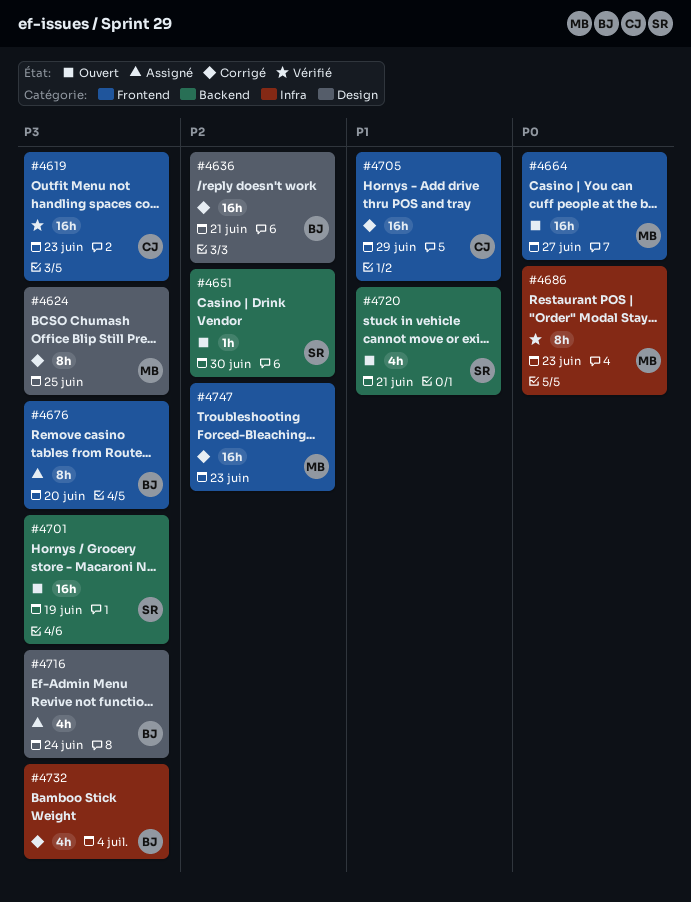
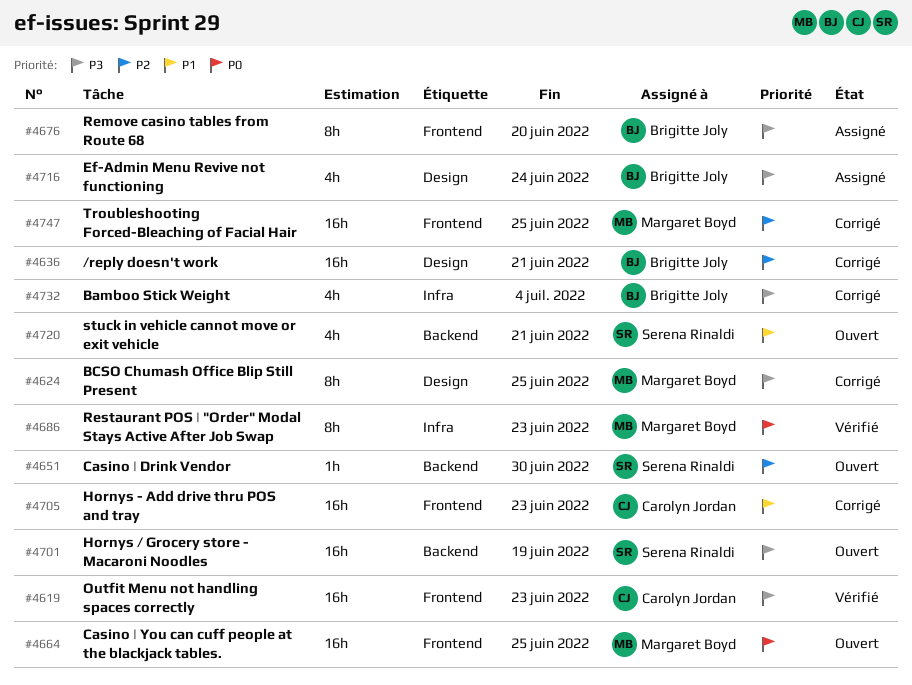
#4664, due: Jun 27 -> Jun 25
#4705, due: Jun 29 -> Jun 23
#4747, due: Jun 23 -> Jun 25

